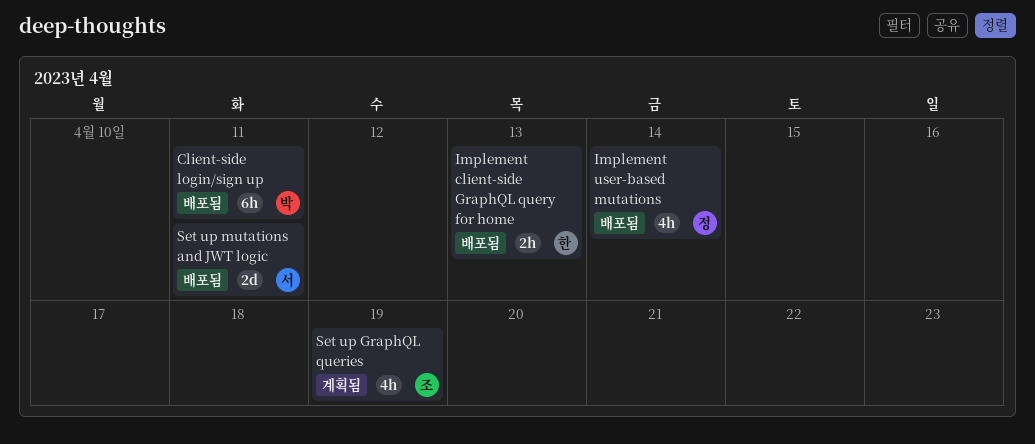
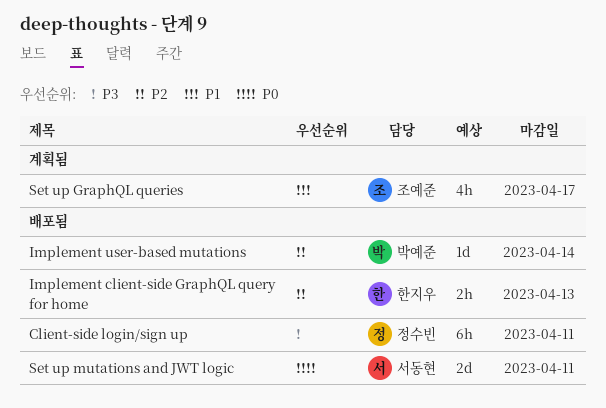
Client-side login/sign up, owner: 박예준 -> 정수빈
Implement user-based mutations, owner: 정수빈 -> 박예준
Implement user-based mutations, estimate: 4h -> 1d
Set up GraphQL queries, due: Apr 19 -> Apr 17

